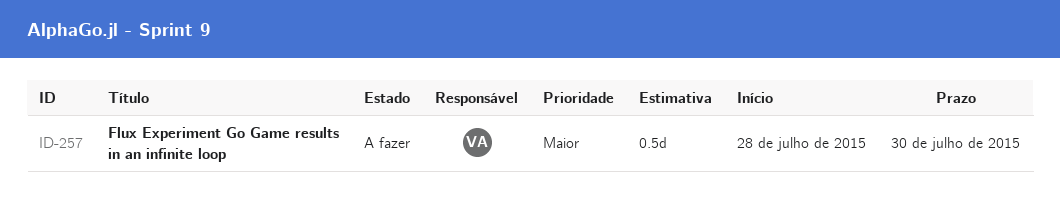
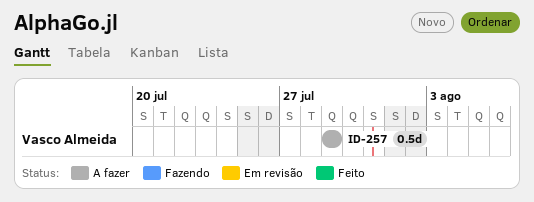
ID-257, start: Jul 28 -> Jul 29
ID-257, due: Jul 30 -> Jul 29

